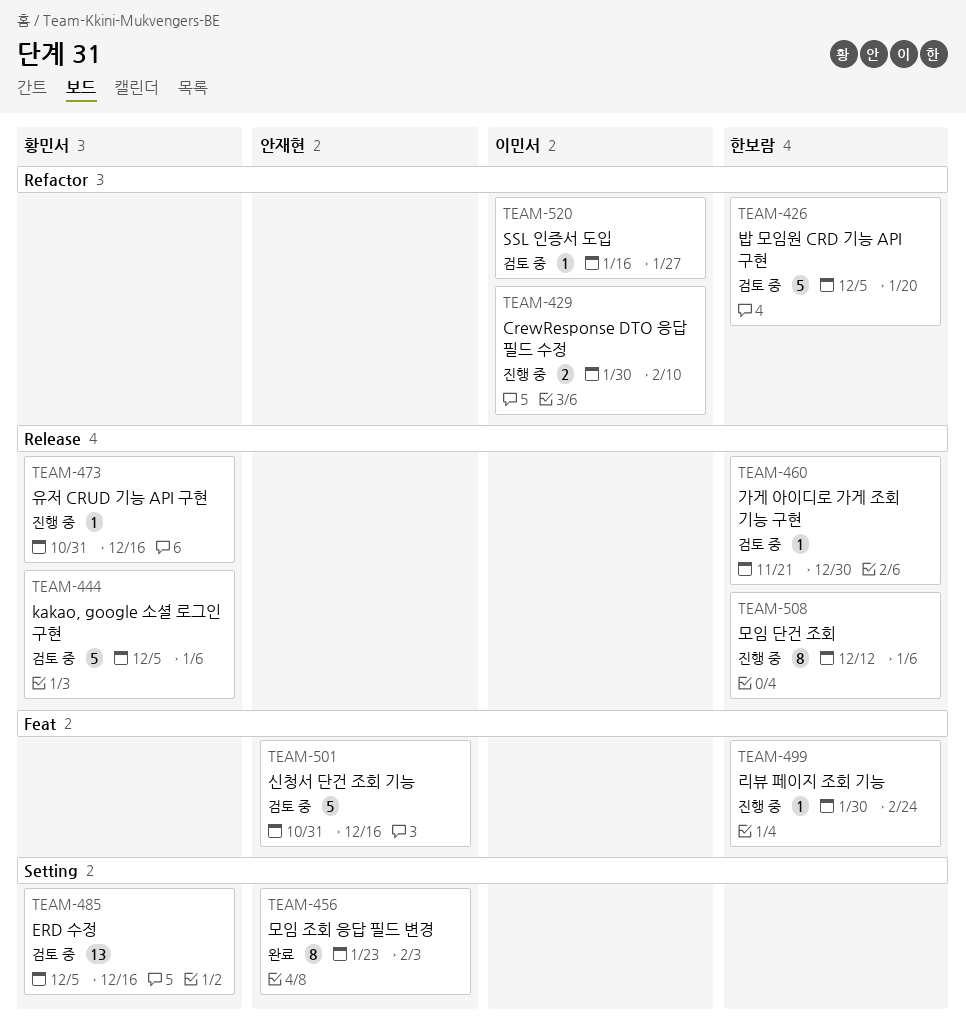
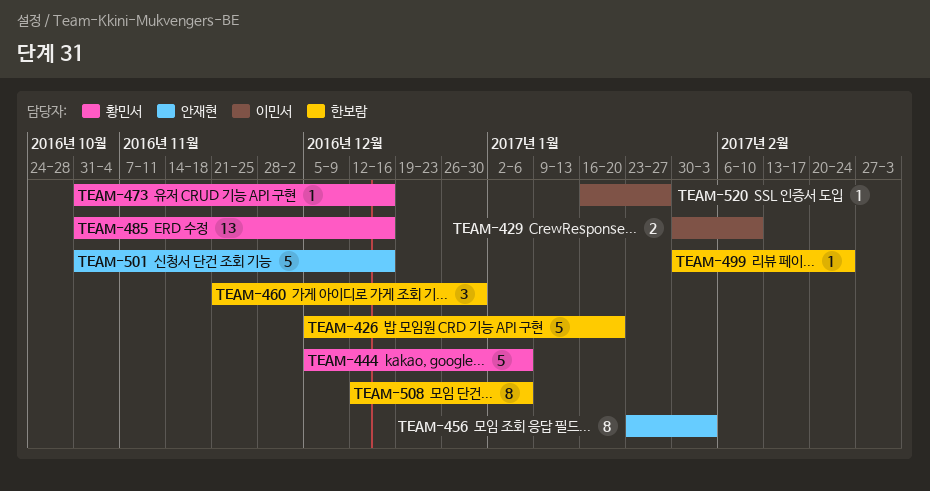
TEAM-460, estimate: 1 -> 3
TEAM-485, start: Dec 5 -> Oct 31

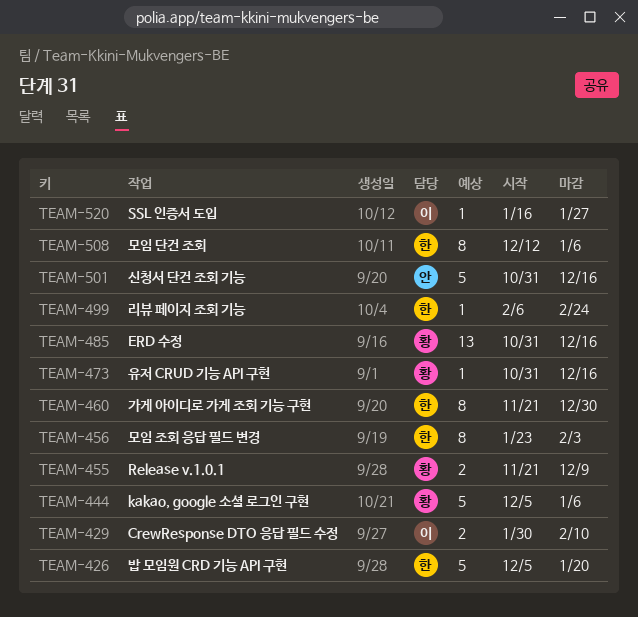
TEAM-455: none -> present
TEAM-456, owner: 안재현 -> 한보람
TEAM-460, estimate: 3 -> 8
TEAM-499, start: Jan 30 -> Feb 6

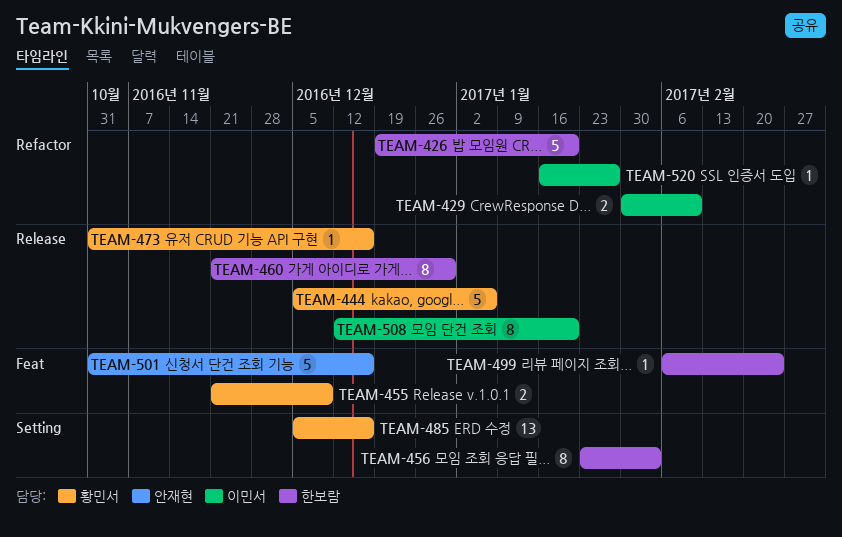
TEAM-426, start: Dec 5 -> Dec 19
TEAM-485, start: Oct 31 -> Dec 5
TEAM-508, owner: 한보람 -> 이민서
TEAM-508, due: Jan 6 -> Jan 20

